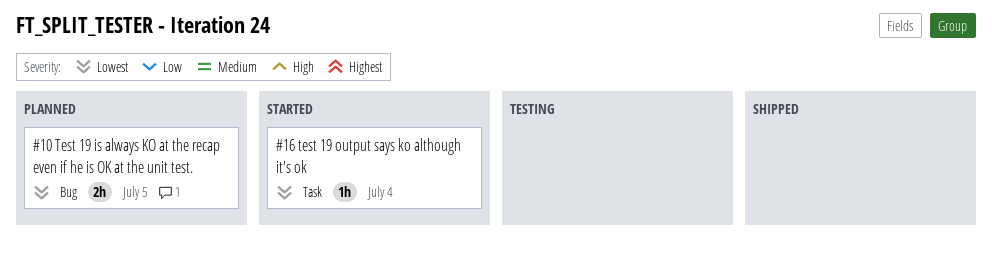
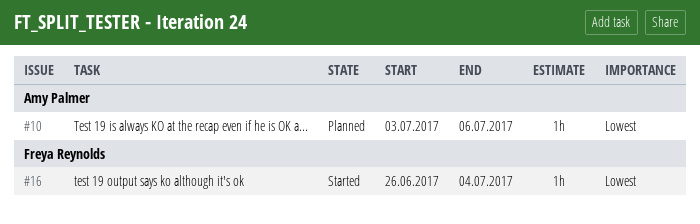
#10, estimate: 2h -> 1h
#10, due: Jul 5 -> Jul 6

